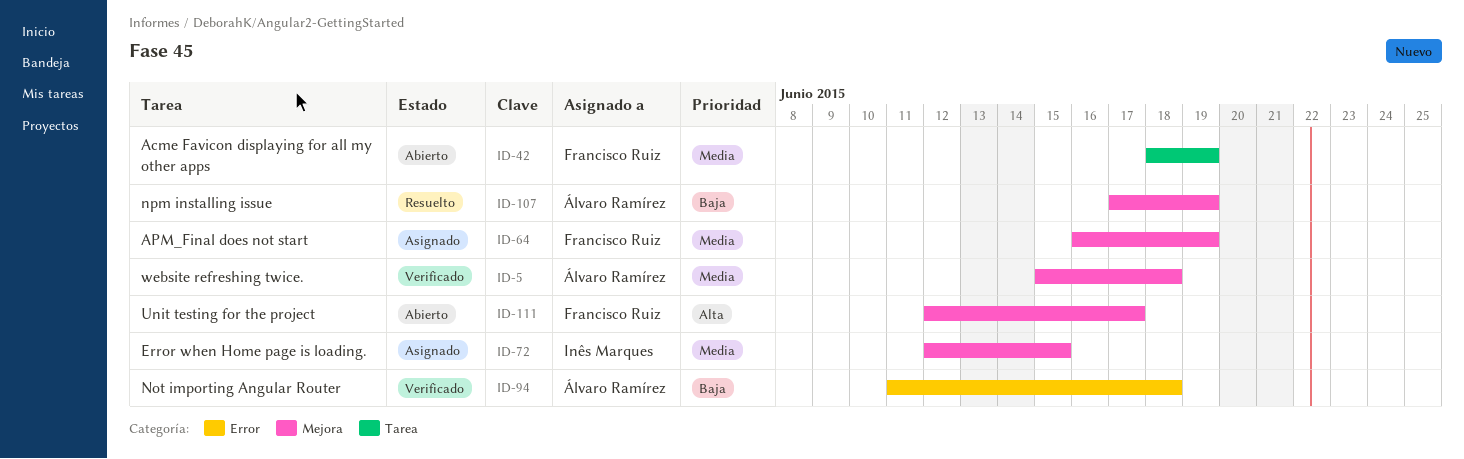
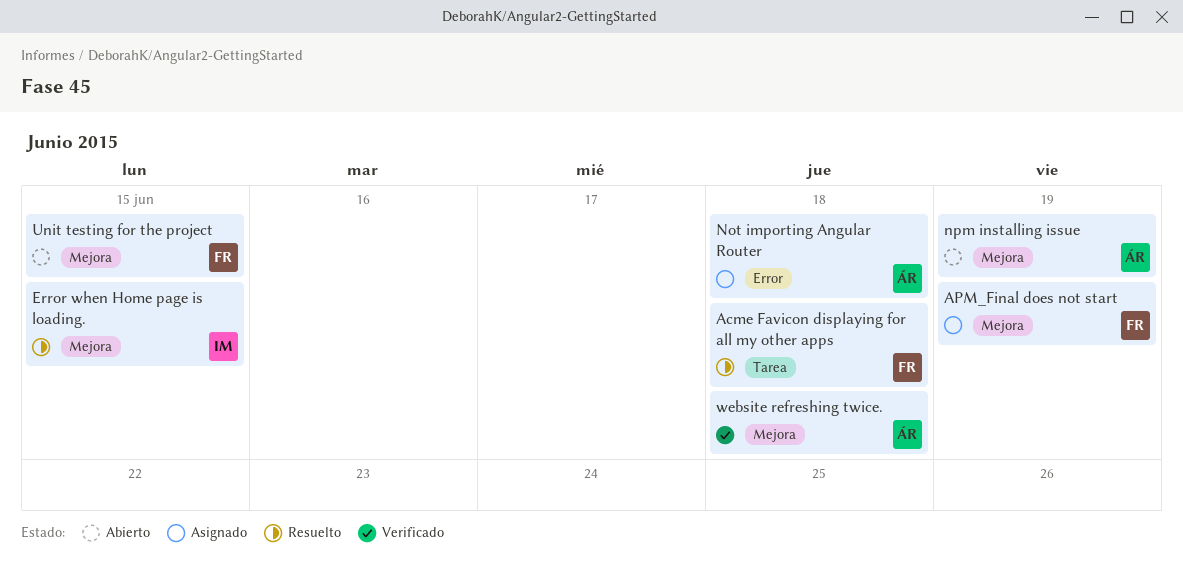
Acme Favicon displaying for all my other apps, status: Abierto -> Resuelto
Acme Favicon displaying for all my other apps, due: Jun 19 -> Jun 18
Error when Home page is loading., status: Asignado -> Resuelto
Not importing Angular Router, status: Verificado -> Asignado
npm installing issue, status: Resuelto -> Abierto
Unit testing for the project, due: Jun 17 -> Jun 15

